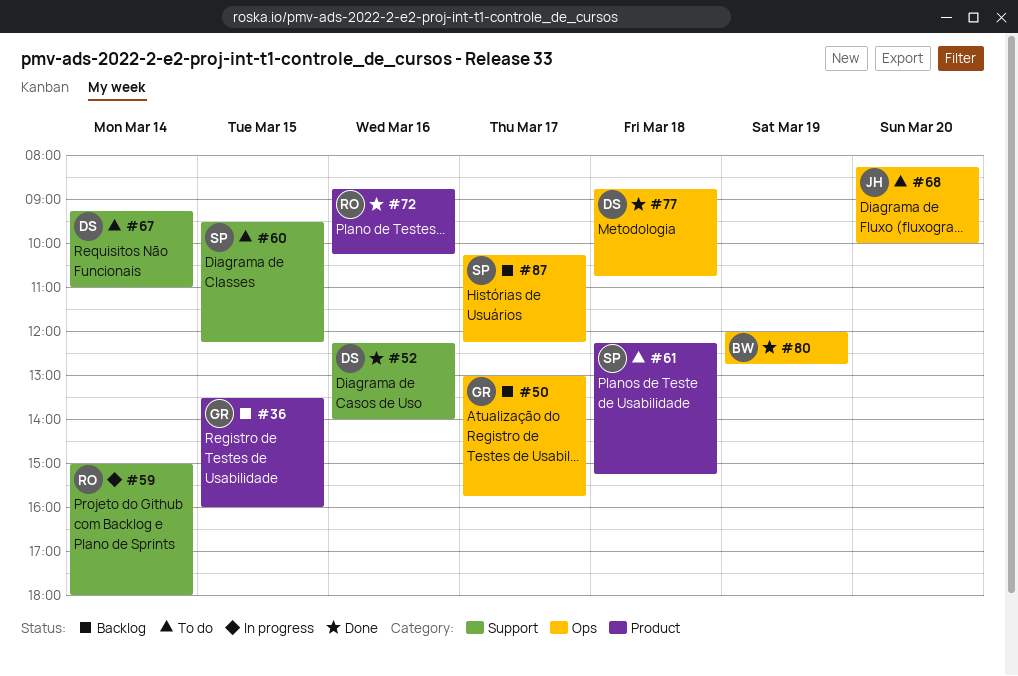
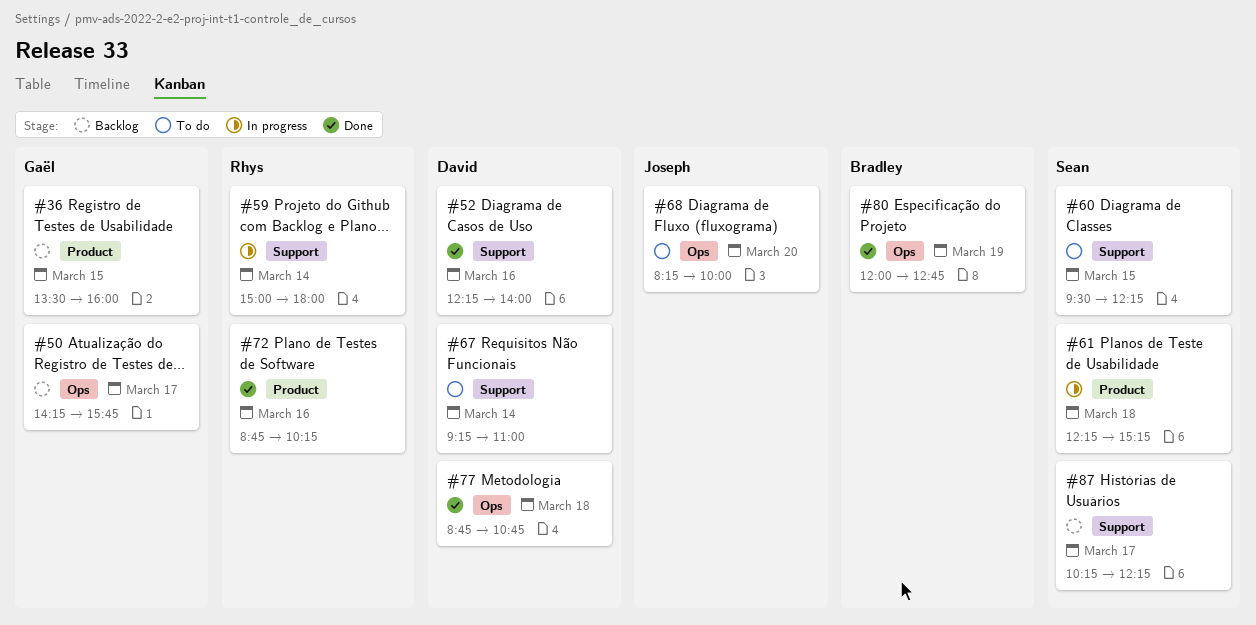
#50, begins: 13:00 -> 14:15
#61, status: To do -> In progress
#87, label: Ops -> Support

